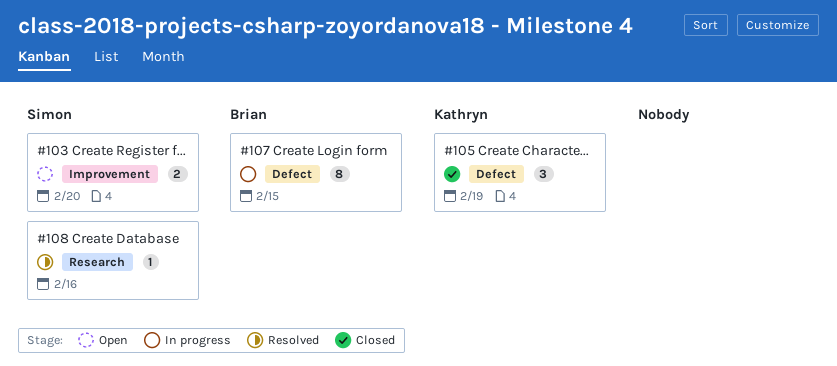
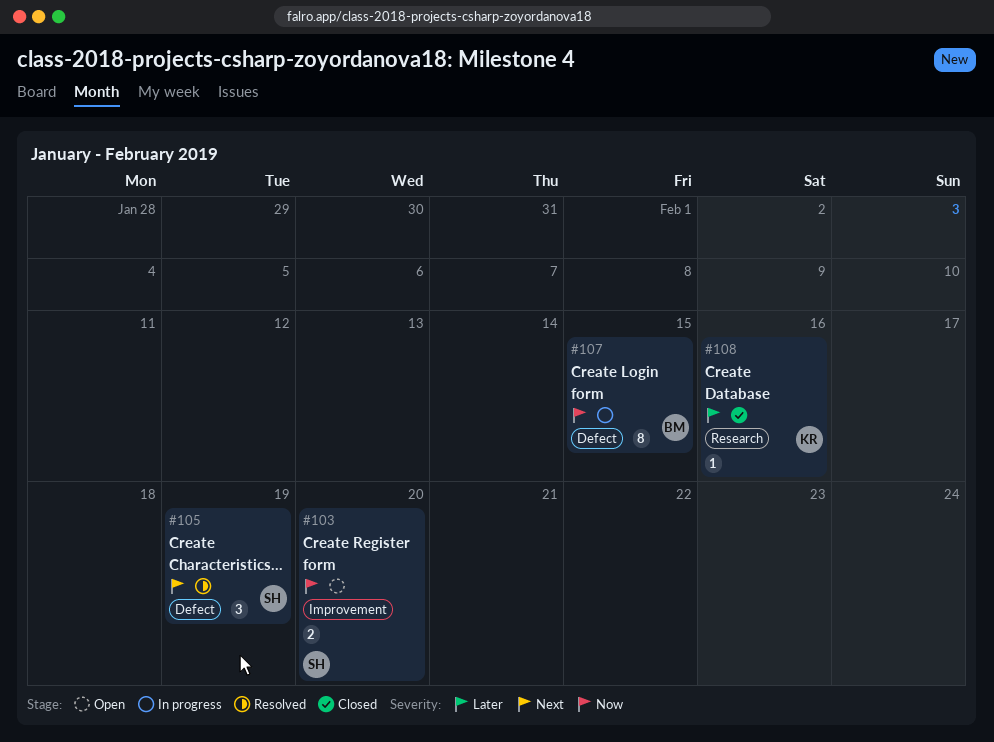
#105, status: Closed -> Resolved
#105, owner: Kathryn -> Simon
#108, status: Resolved -> Closed
#108, owner: Simon -> Kathryn

